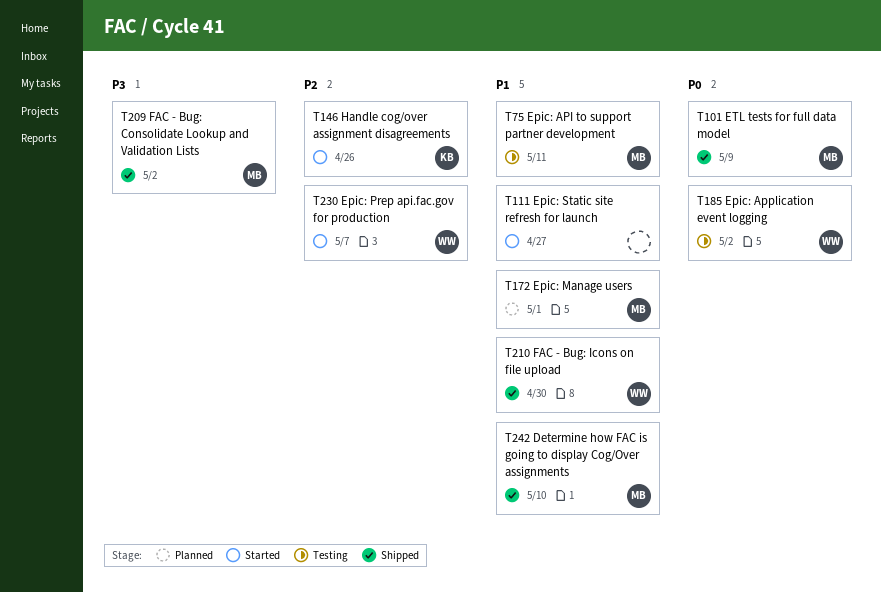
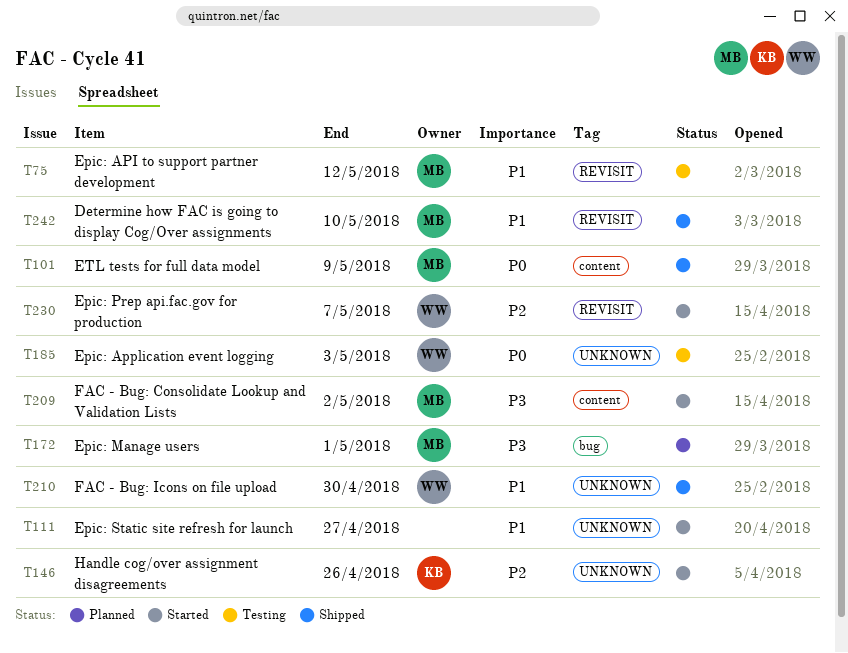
T75, due: May 11 -> May 12
T172, priority: P1 -> P3
T185, due: May 2 -> May 3
T209, status: Shipped -> Started

